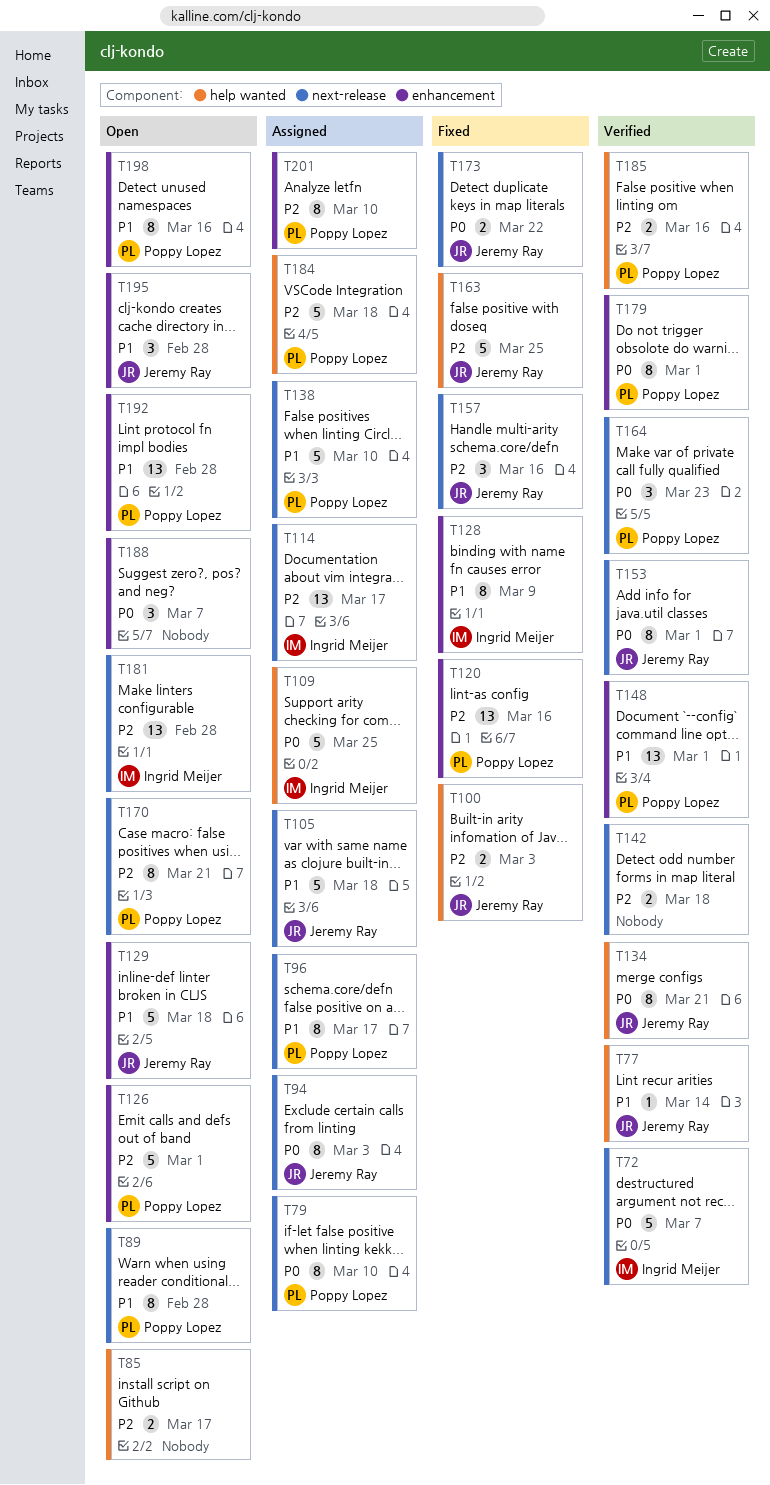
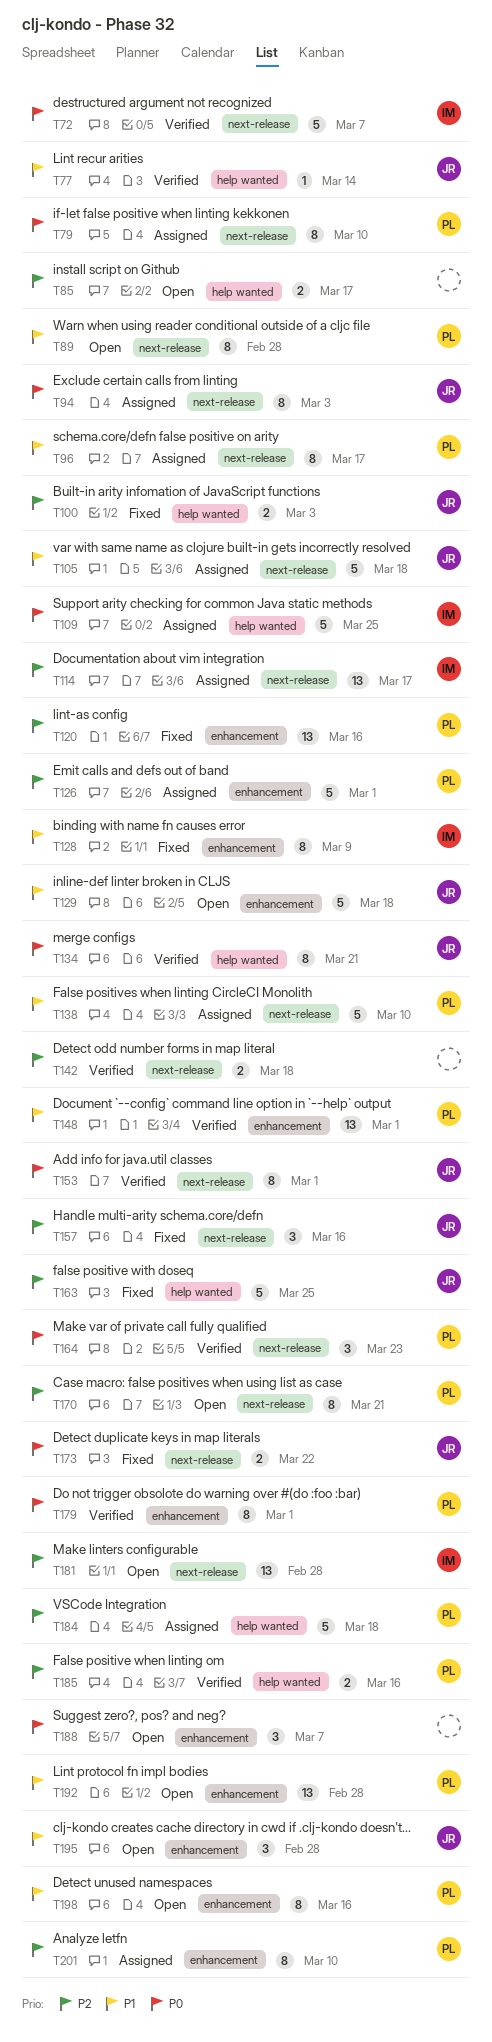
T126, status: Open -> Assigned

